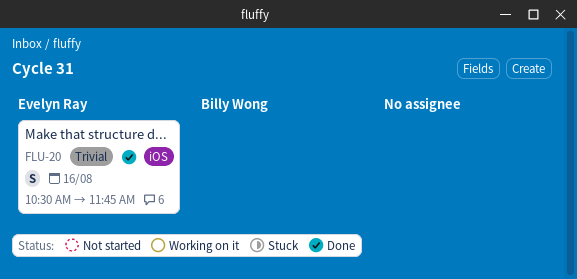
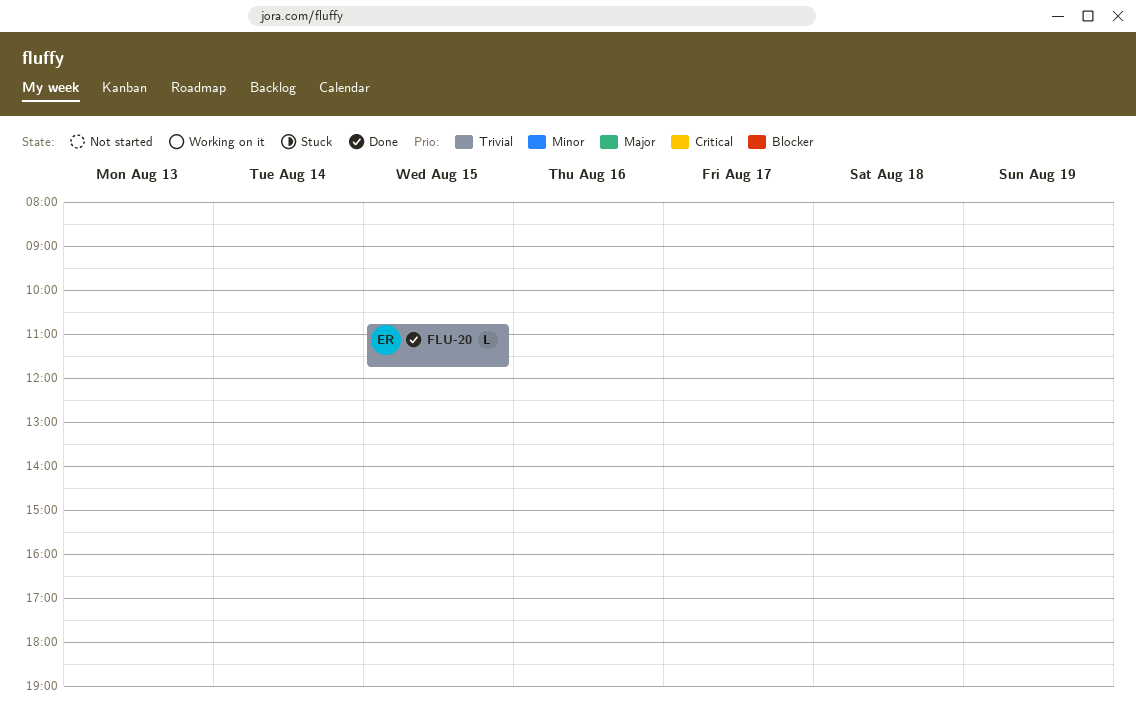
FLU-20, estimate: S -> L
FLU-20, day: Aug 16 -> Aug 15
FLU-20, begins: 10:30 -> 10:45

